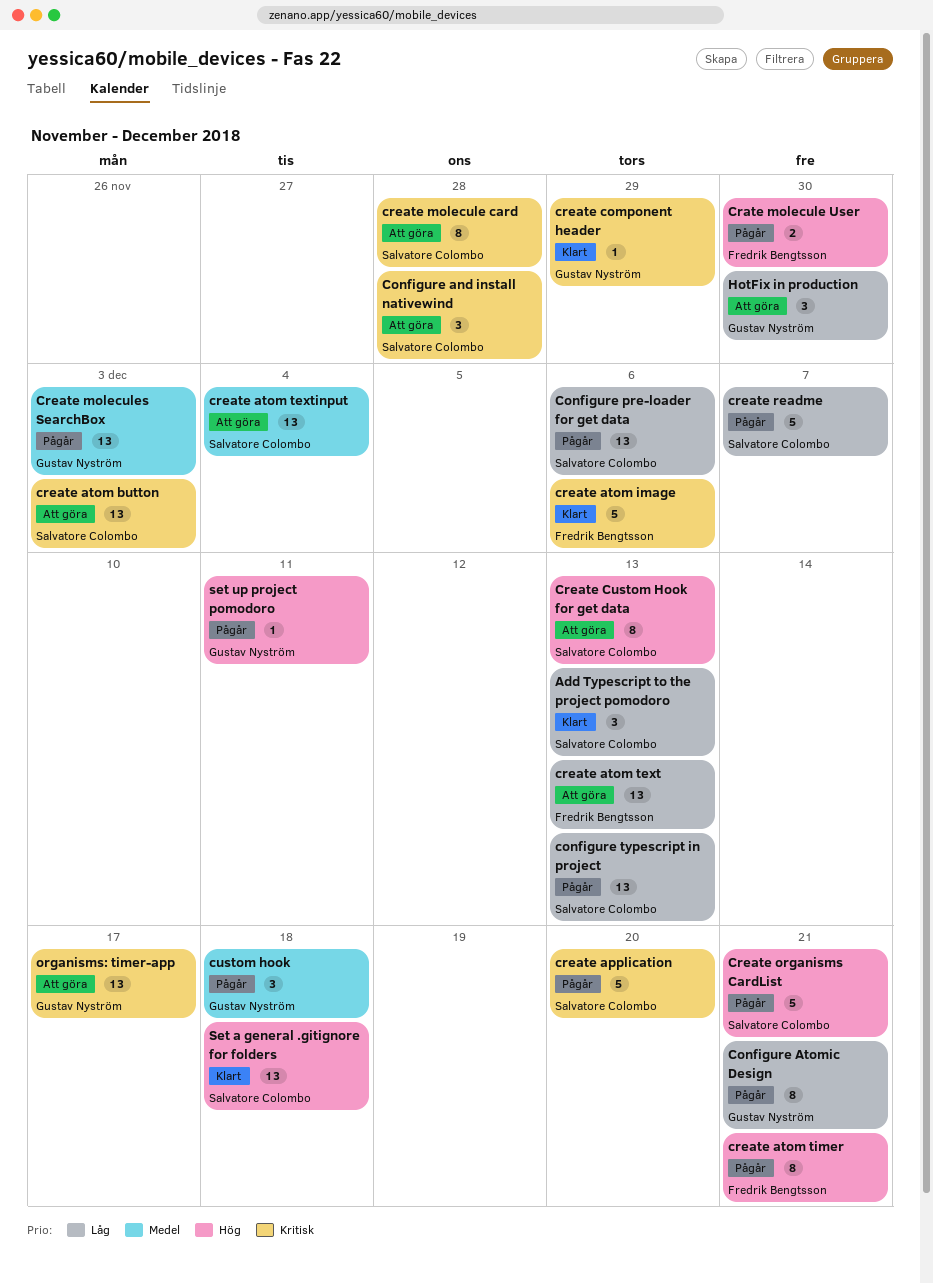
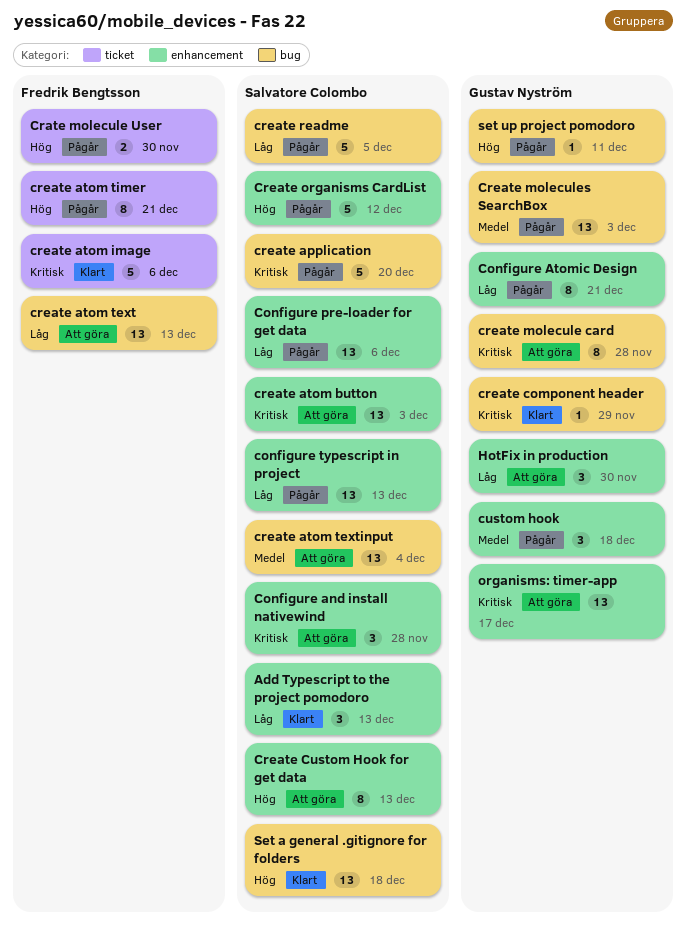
create molecule card, owner: Salvatore Colombo -> Gustav Nyström
Create organisms CardList, due: Dec 21 -> Dec 12
create readme, due: Dec 7 -> Dec 5

